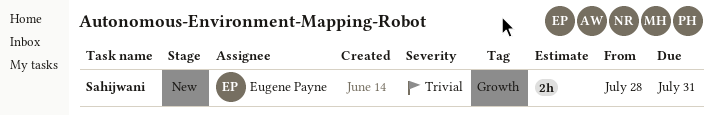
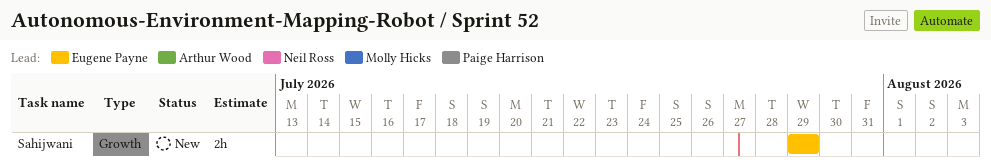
Sahijwani, start: Jul 28 -> Jul 29
Sahijwani, due: Jul 31 -> Jul 29

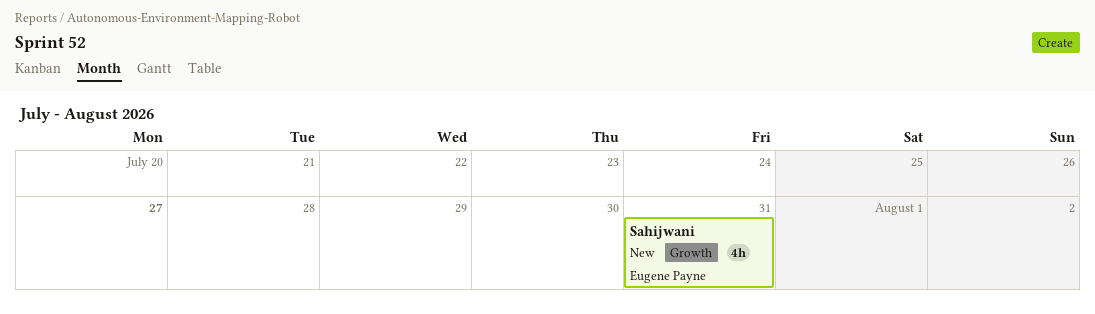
Sahijwani, estimate: 2h -> 4h
Sahijwani, due: Jul 29 -> Jul 31

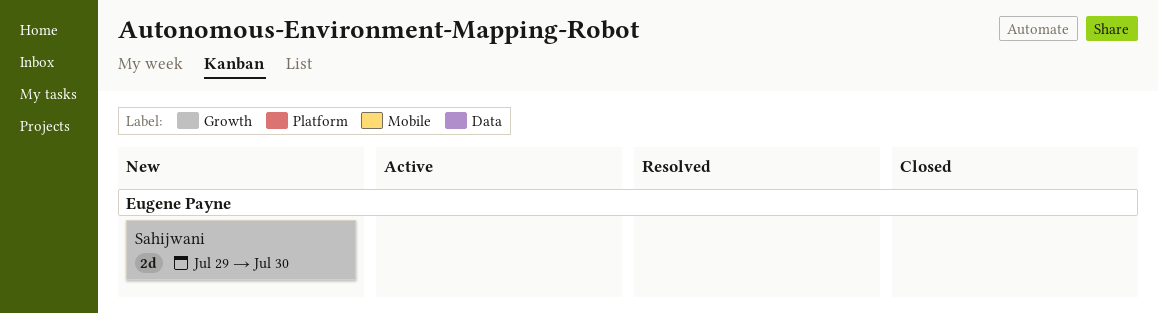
Sahijwani, estimate: 4h -> 2d
Sahijwani, due: Jul 31 -> Jul 30

